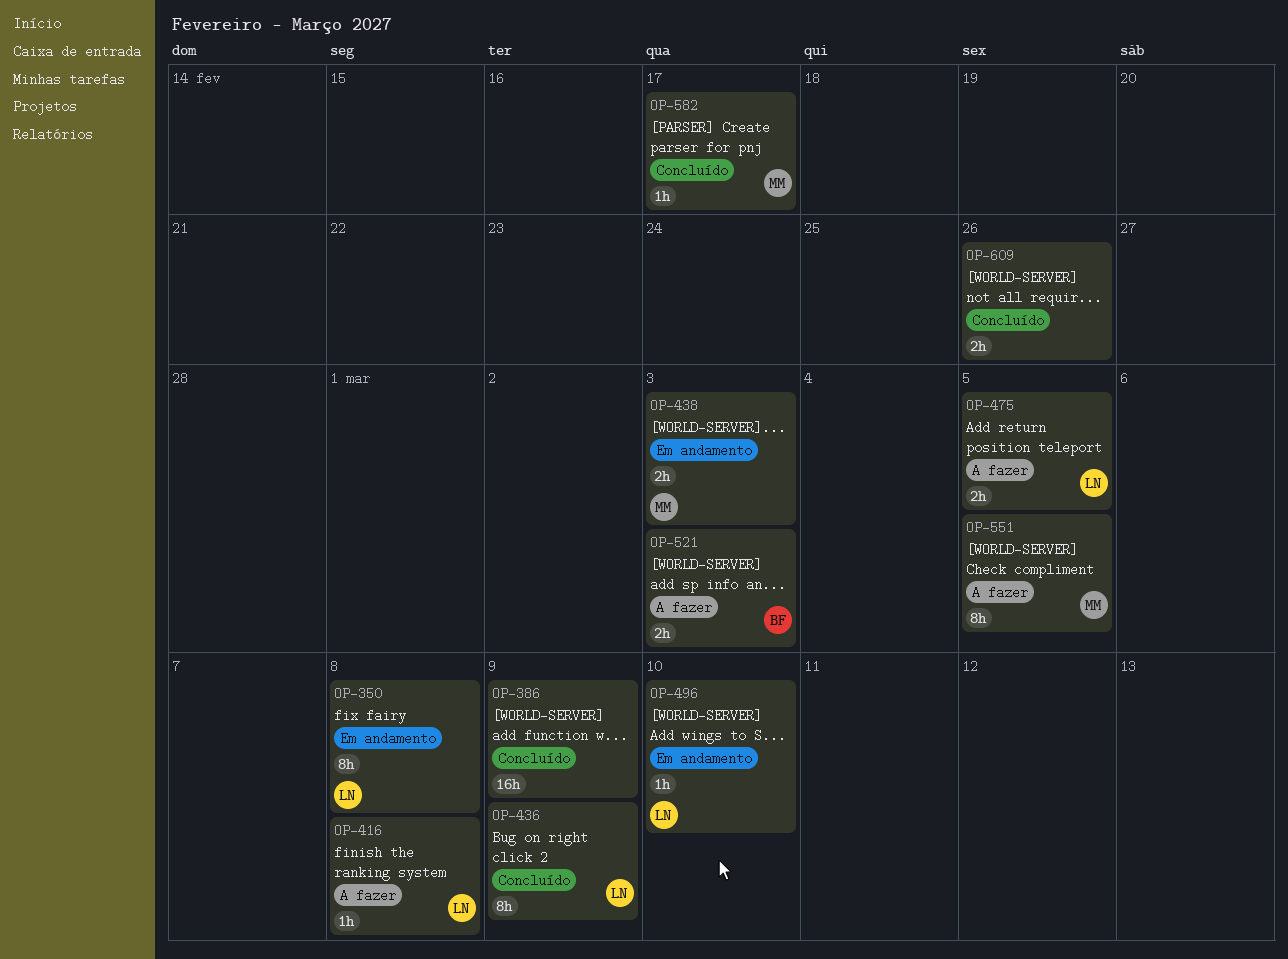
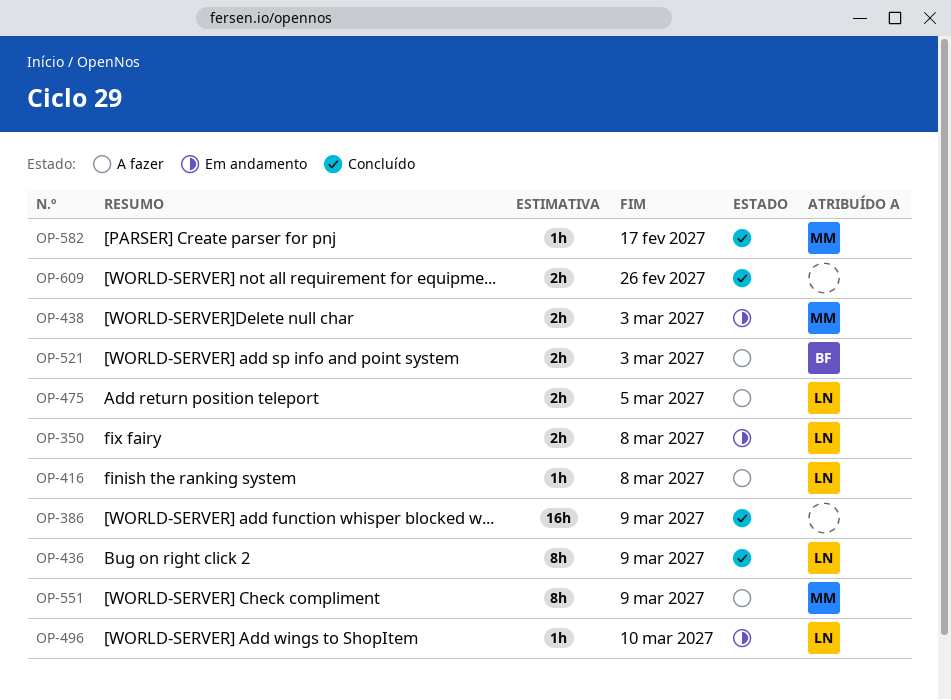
OP-350, estimate: 8h -> 2h
OP-551, due: Mar 5 -> Mar 9

